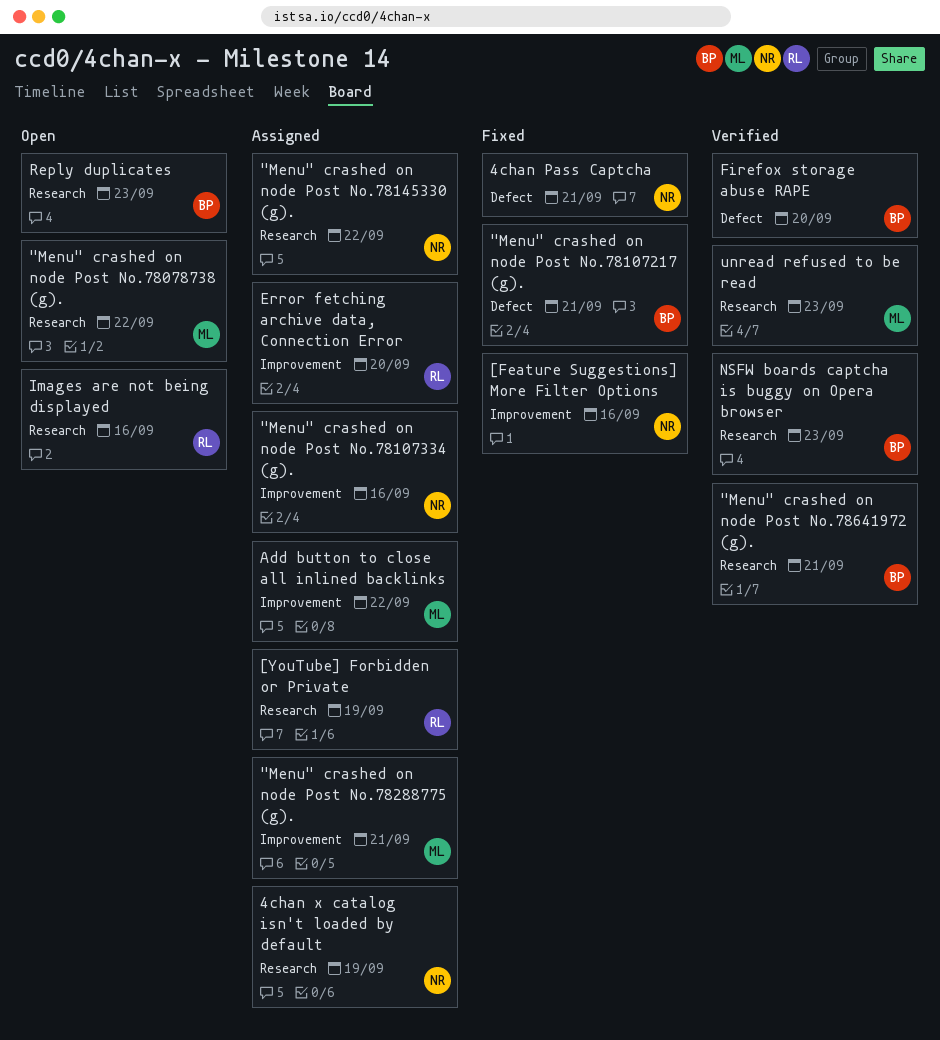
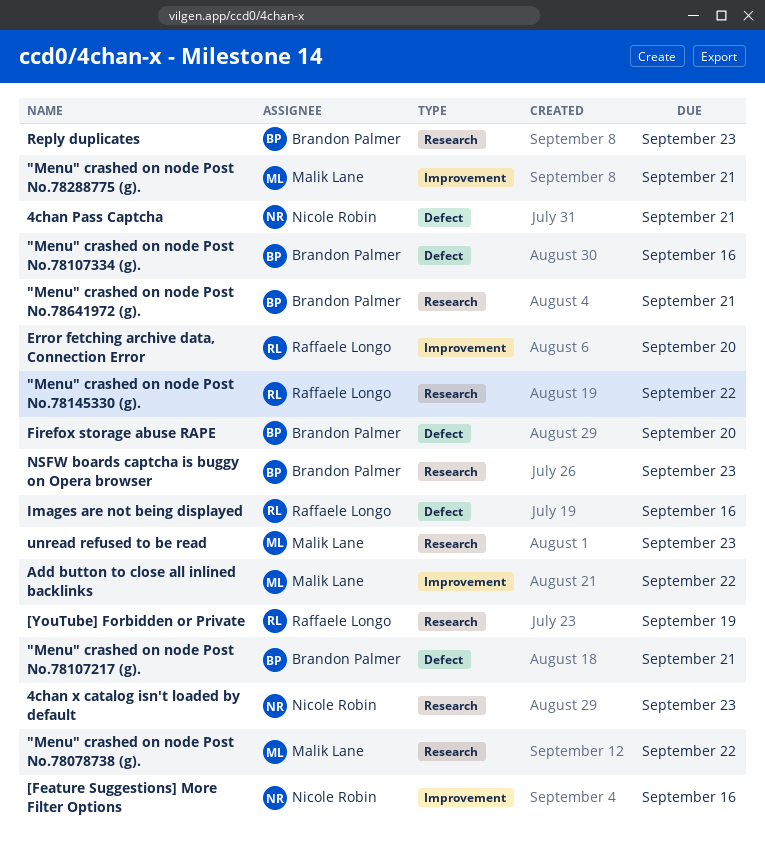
"Menu" crashed on node Post No.78107334 (g)., owner: Nicole Robin -> Brandon Palmer
"Menu" crashed on node Post No.78107334 (g)., label: Improvement -> Defect
"Menu" crashed on node Post No.78145330 (g)., owner: Nicole Robin -> Raffaele Longo
4chan x catalog isn't loaded by default, due: Sep 19 -> Sep 23
Images are not being displayed, label: Research -> Defect

